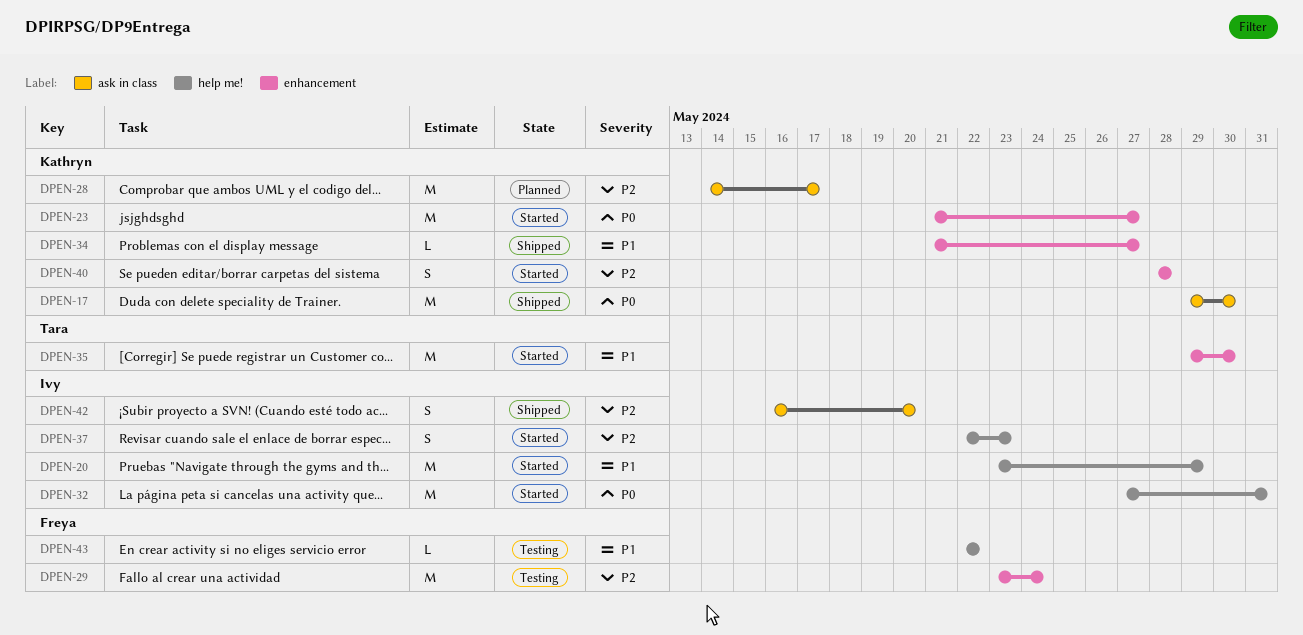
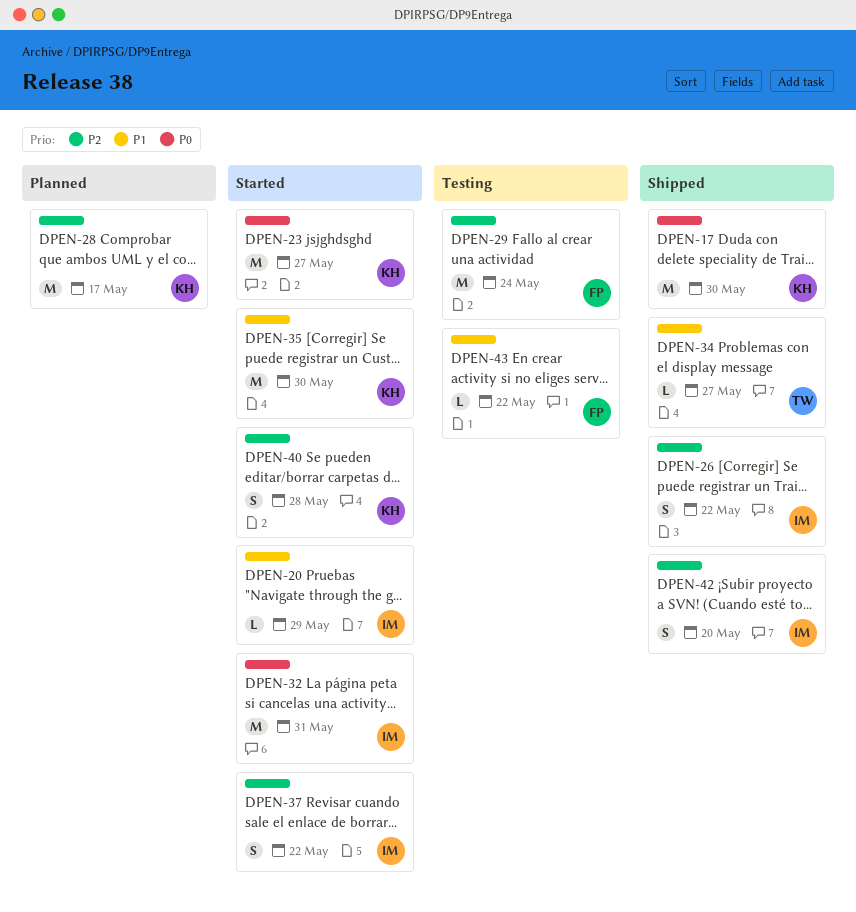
DPEN-20, estimate: M -> L
DPEN-26: none -> present
DPEN-34, owner: Kathryn -> Tara
DPEN-35, owner: Tara -> Kathryn
DPEN-37, due: May 23 -> May 22

